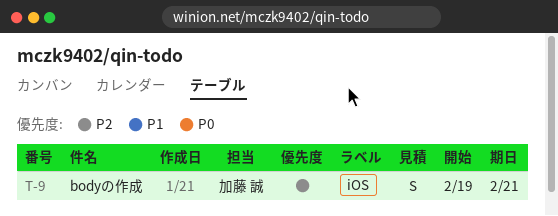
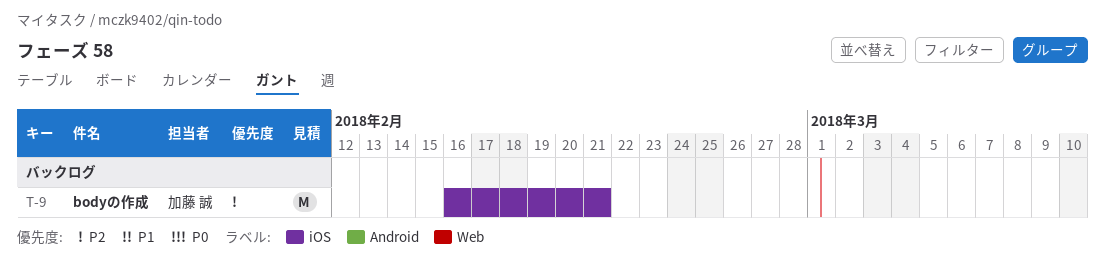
T-9, estimate: S -> M
T-9, start: Feb 19 -> Feb 16

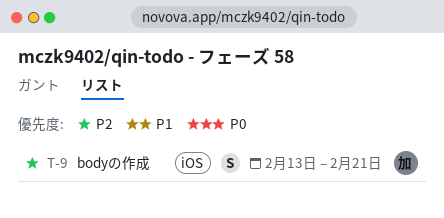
T-9, estimate: M -> S
T-9, start: Feb 16 -> Feb 13

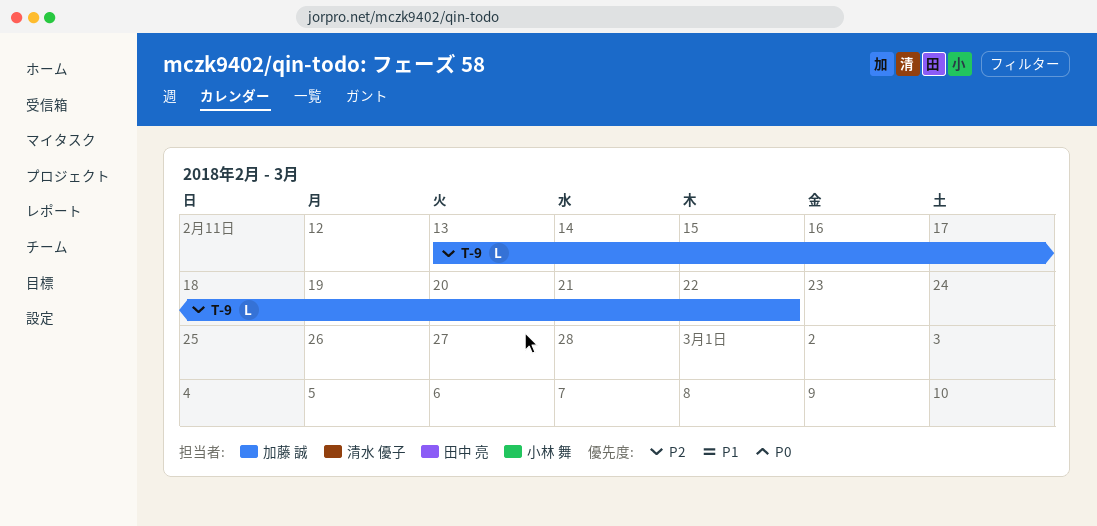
T-9, estimate: S -> L
T-9, due: Feb 21 -> Feb 22

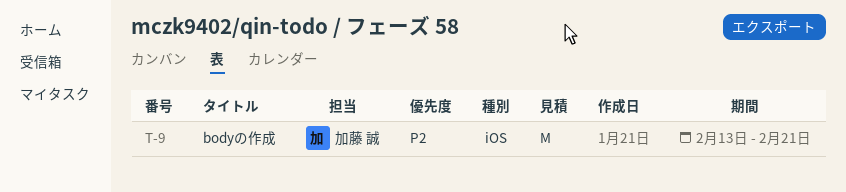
T-9, estimate: L -> M
T-9, due: Feb 22 -> Feb 21

